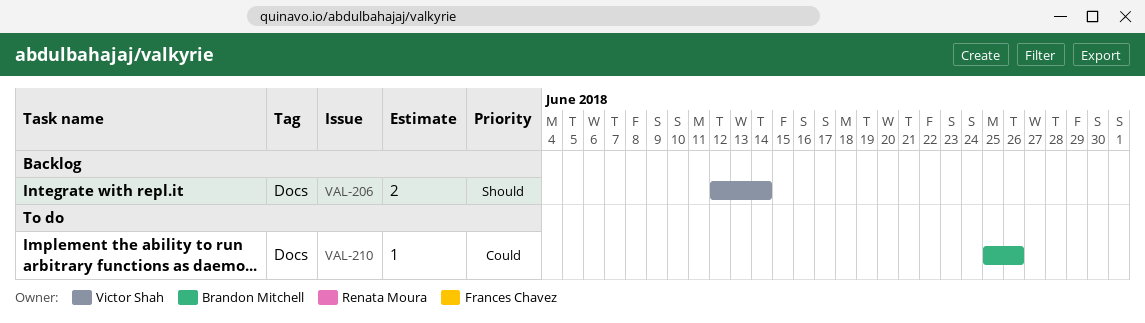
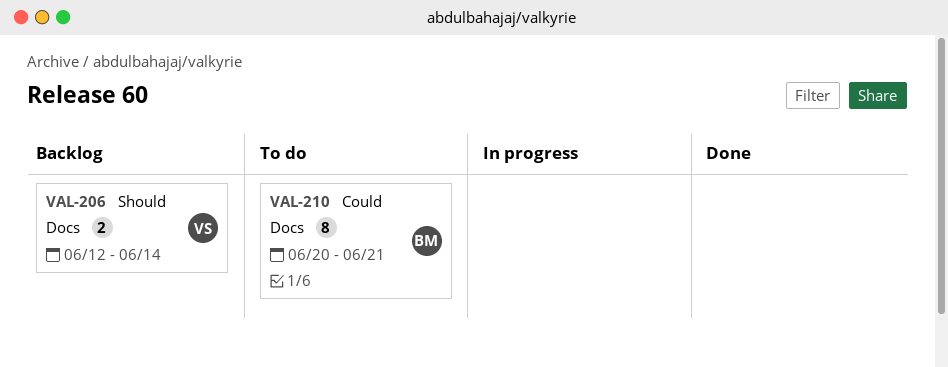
VAL-210, estimate: 1 -> 8
VAL-210, start: Jun 25 -> Jun 20
VAL-210, due: Jun 26 -> Jun 21

